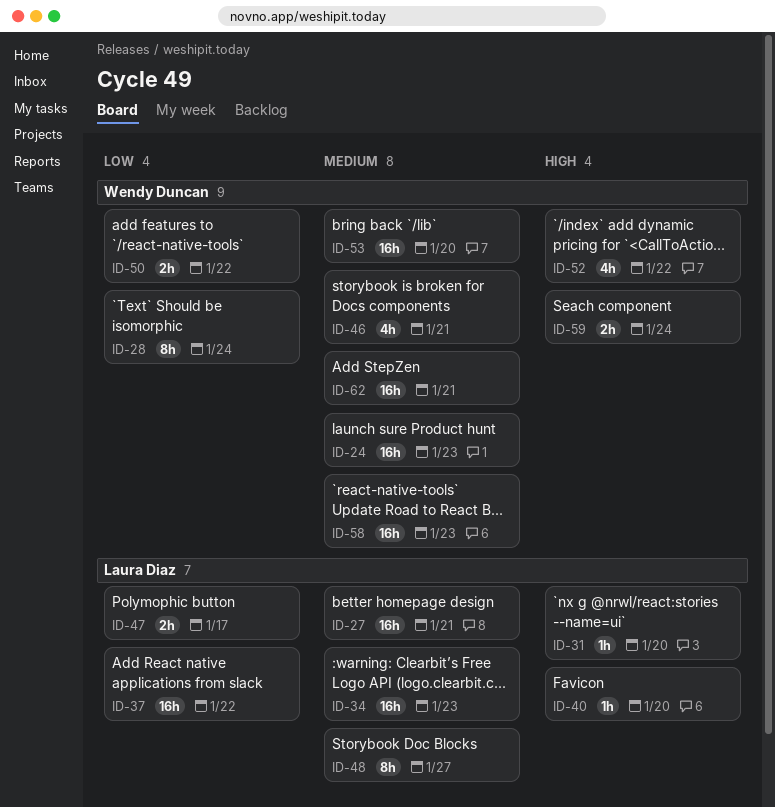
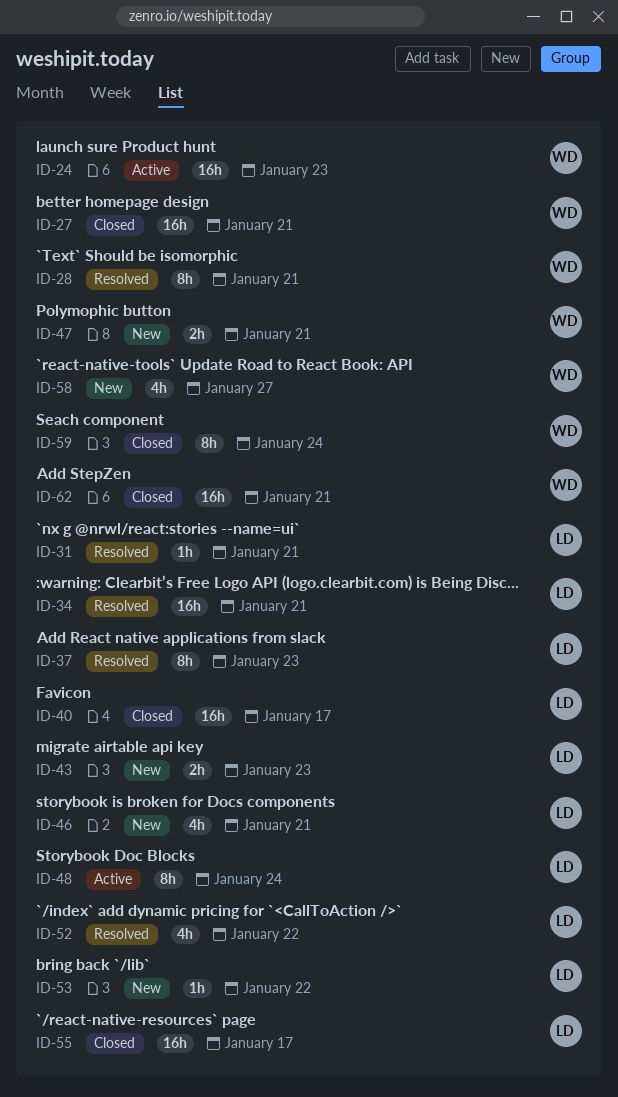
ID-27, owner: Laura Diaz -> Wendy Duncan
ID-28, due: Jan 24 -> Jan 21
ID-31, due: Jan 20 -> Jan 21
ID-34, due: Jan 23 -> Jan 21
ID-37, estimate: 16h -> 8h
ID-37, due: Jan 22 -> Jan 23
ID-40, estimate: 1h -> 16h
ID-40, due: Jan 20 -> Jan 17
ID-43: none -> present
ID-46, owner: Wendy Duncan -> Laura Diaz
ID-47, owner: Laura Diaz -> Wendy Duncan
ID-47, due: Jan 17 -> Jan 21
ID-48, due: Jan 27 -> Jan 24
ID-50: present -> none
ID-52, owner: Wendy Duncan -> Laura Diaz
ID-53, owner: Wendy Duncan -> Laura Diaz
ID-53, estimate: 16h -> 1h
ID-53, due: Jan 20 -> Jan 22
ID-55: none -> present
ID-58, estimate: 16h -> 4h
ID-58, due: Jan 23 -> Jan 27
ID-59, estimate: 2h -> 8h

